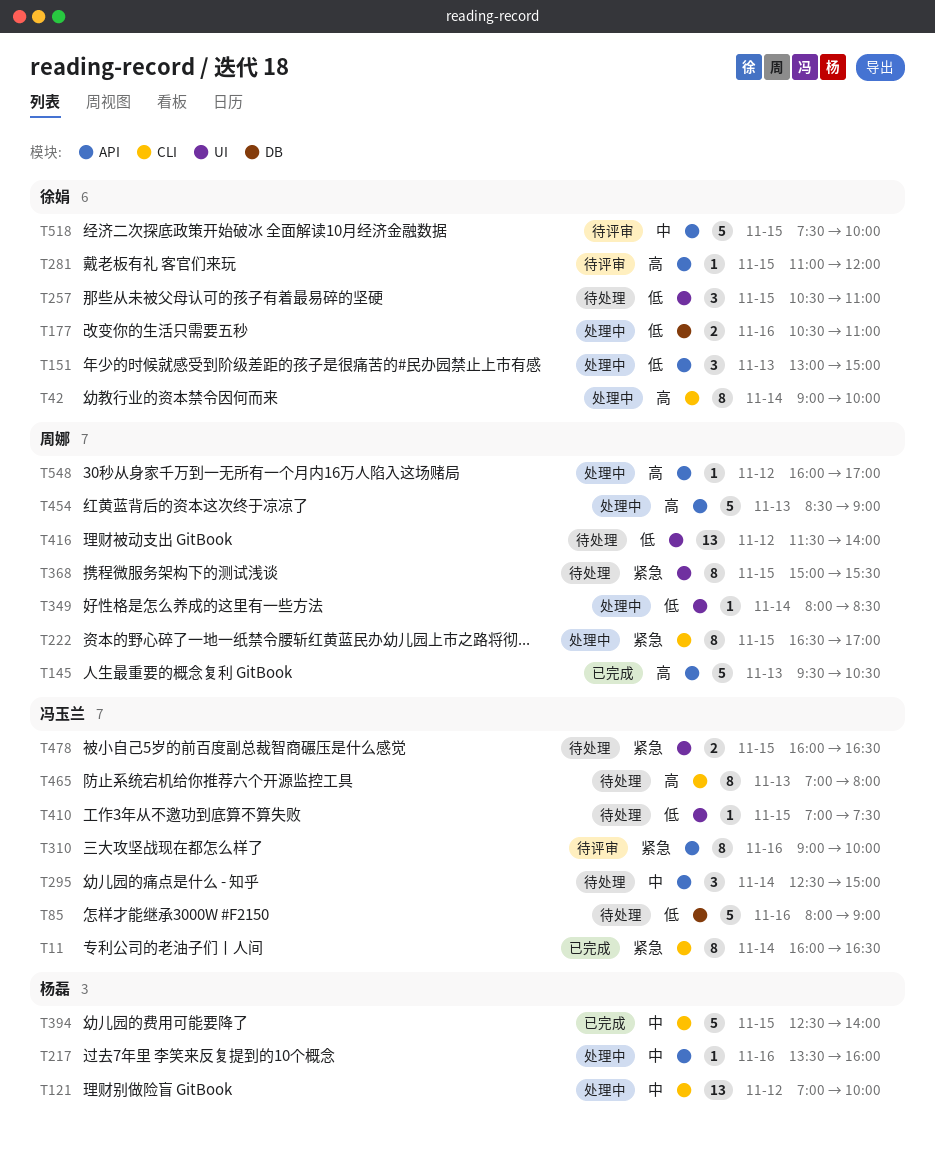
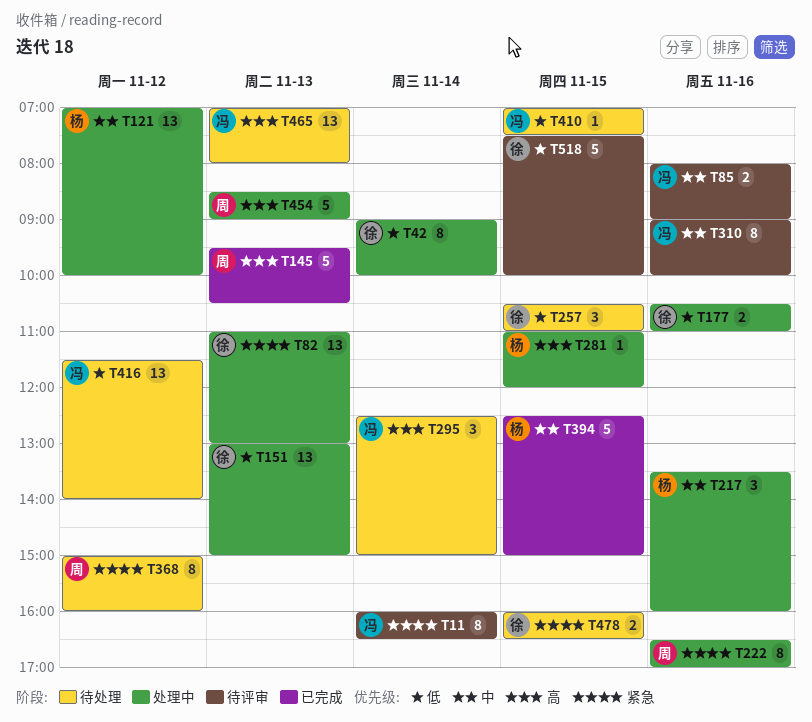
T11, status: 已完成 -> 待评审
T42, priority: 高 -> 低
T82: none -> present
T85, status: 待处理 -> 待评审
T85, priority: 低 -> 中
T85, estimate: 5 -> 2
T151, estimate: 3 -> 13
T217, estimate: 1 -> 3
T222, day: Nov 15 -> Nov 16
T281, status: 待评审 -> 处理中
T281, owner: 徐娟 -> 杨磊
T295, priority: 中 -> 高
T310, priority: 紧急 -> 中
T349: present -> none
T368, day: Nov 15 -> Nov 12
T368, ends: 15:30 -> 16:00
T394, ends: 14:00 -> 15:00
T416, owner: 周娜 -> 冯玉兰
T465, estimate: 8 -> 13
T478, owner: 冯玉兰 -> 徐娟
T518, priority: 中 -> 低
T548: present -> none

